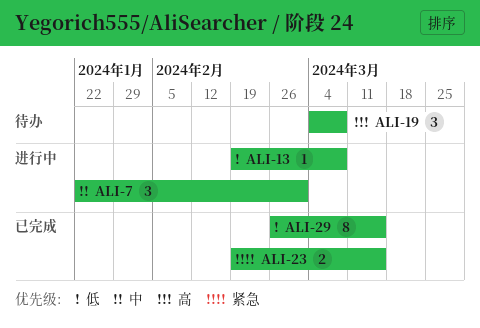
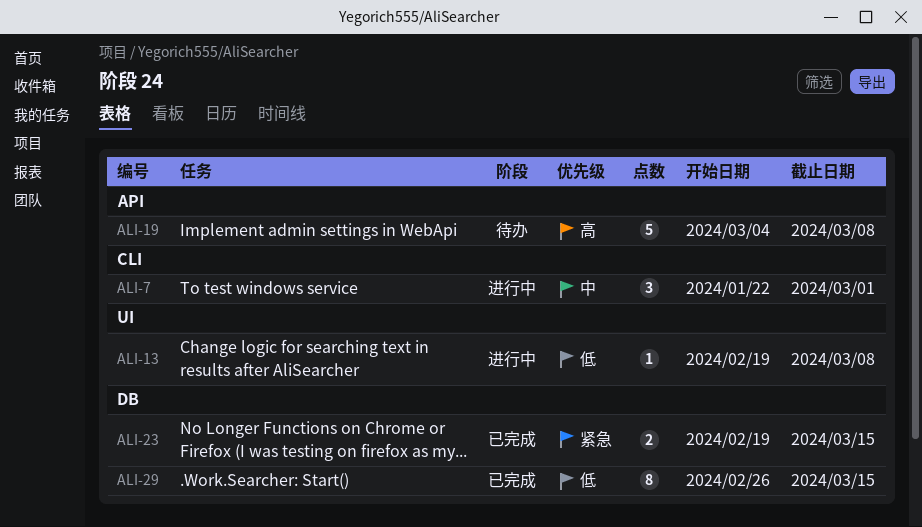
ALI-19, estimate: 3 -> 5

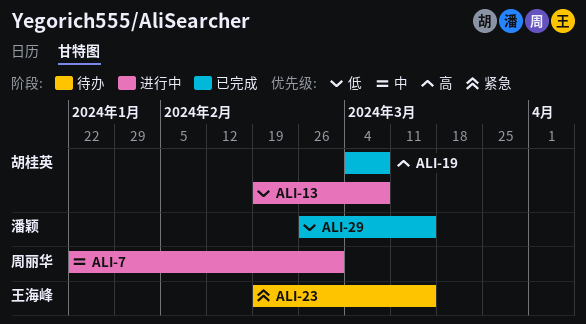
ALI-19, status: 待办 -> 已完成
ALI-23, status: 已完成 -> 待办

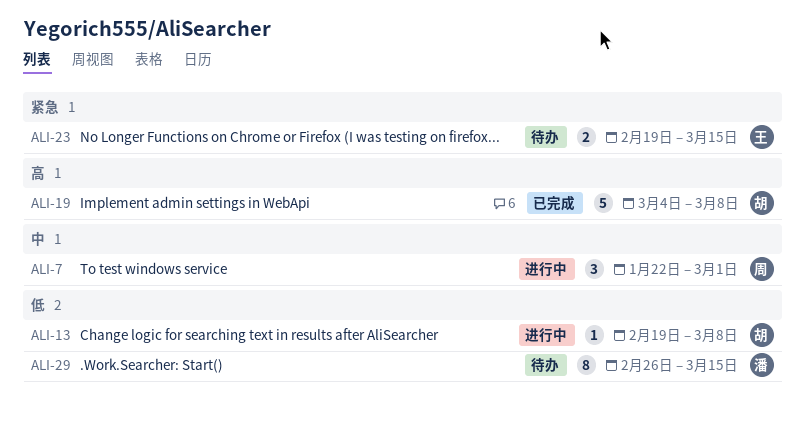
ALI-29, status: 已完成 -> 待办

